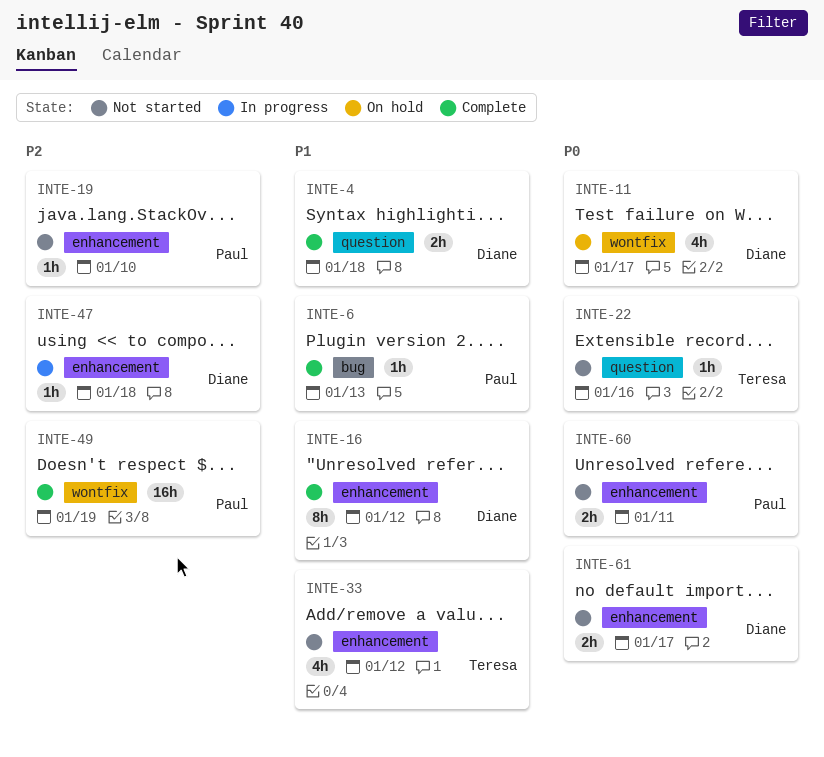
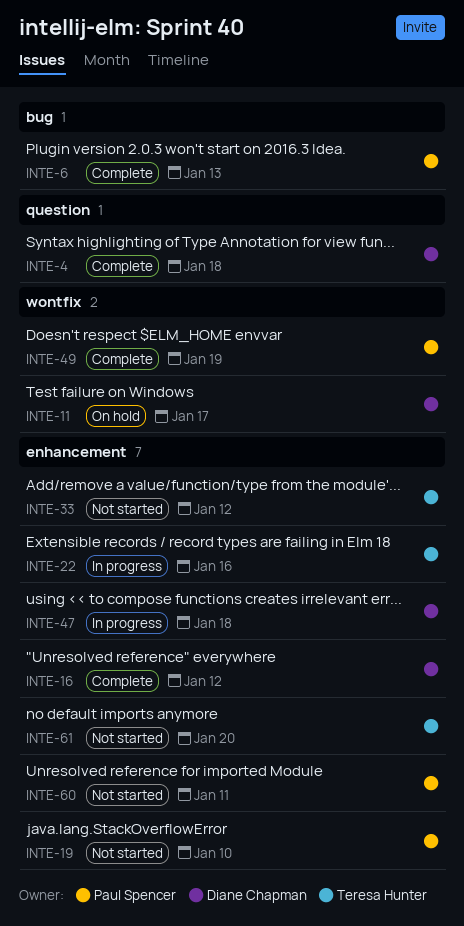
INTE-22, status: Not started -> In progress
INTE-22, label: question -> enhancement
INTE-61, owner: Diane Chapman -> Teresa Hunter
INTE-61, due: Jan 17 -> Jan 20

